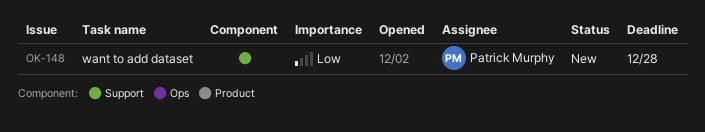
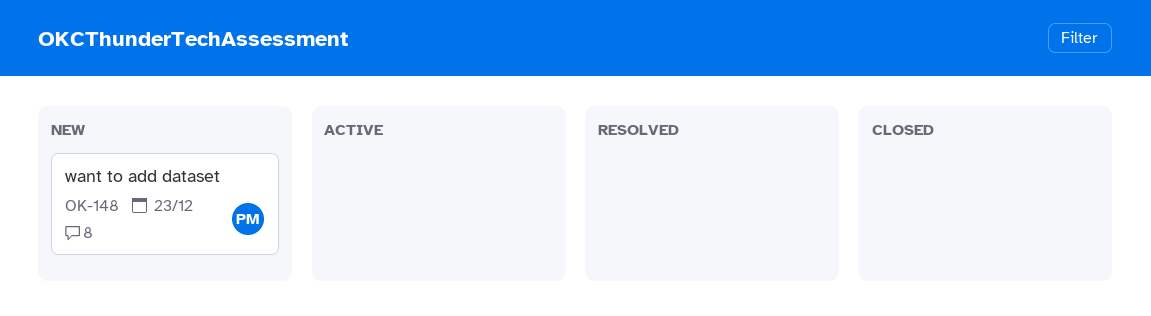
OK-148, due: Dec 28 -> Dec 23

